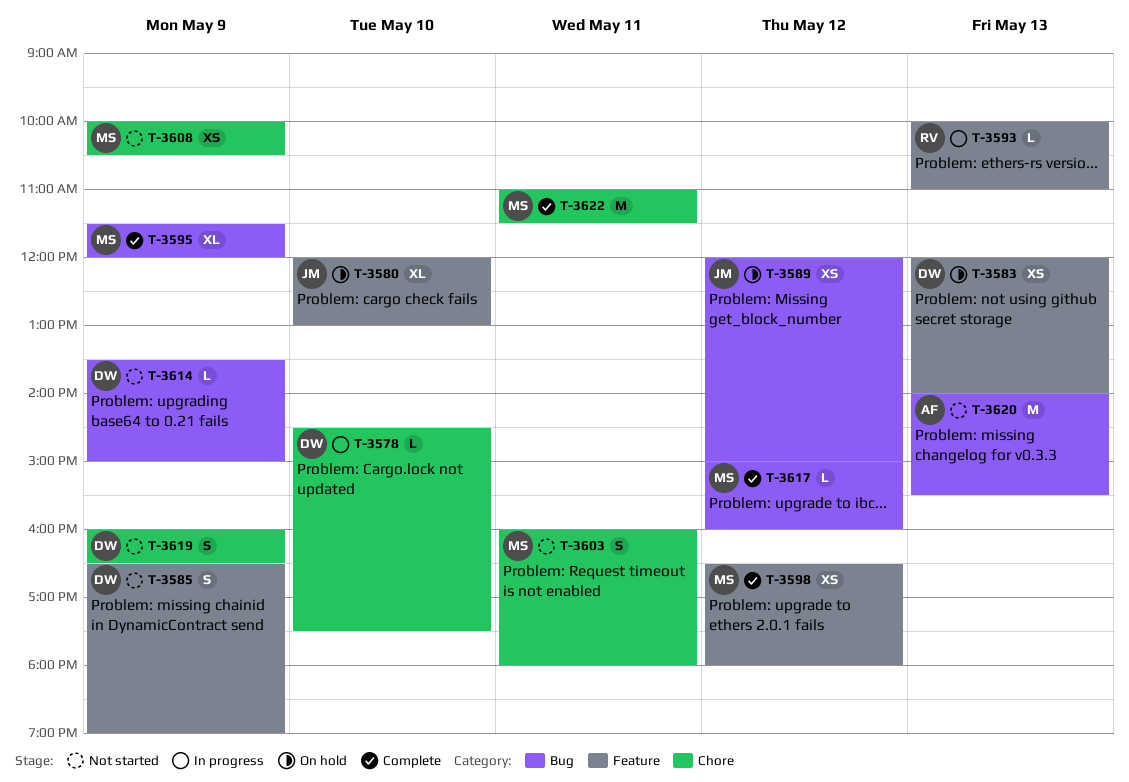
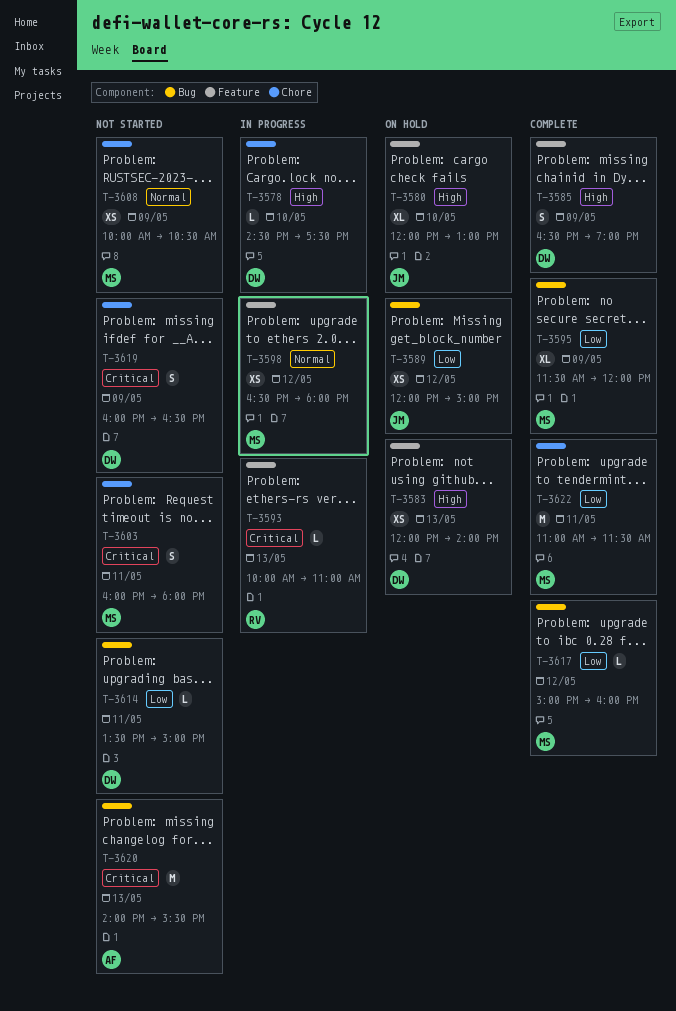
T-3585, status: Not started -> Complete
T-3598, status: Complete -> In progress
T-3614, day: May 9 -> May 11

